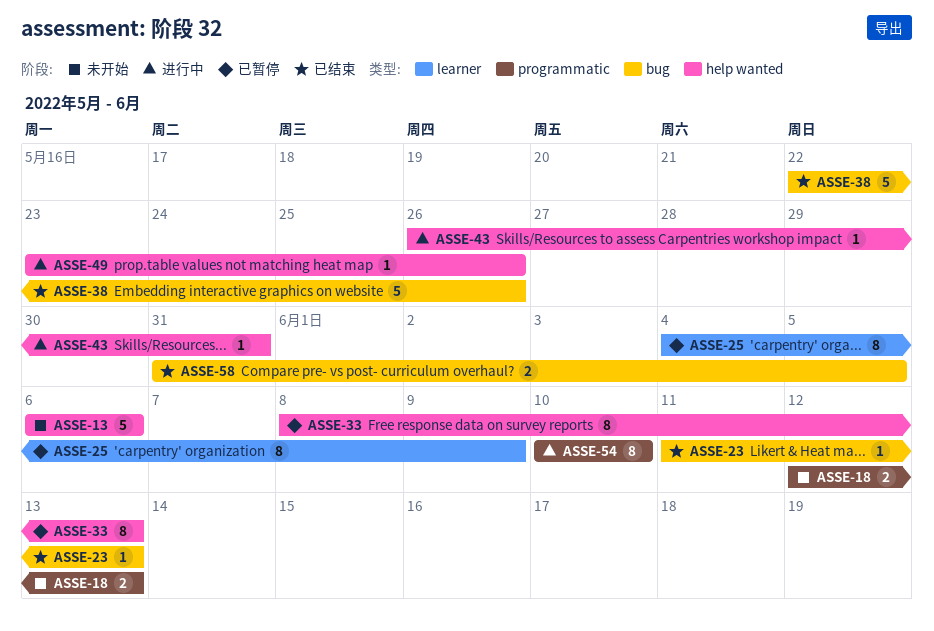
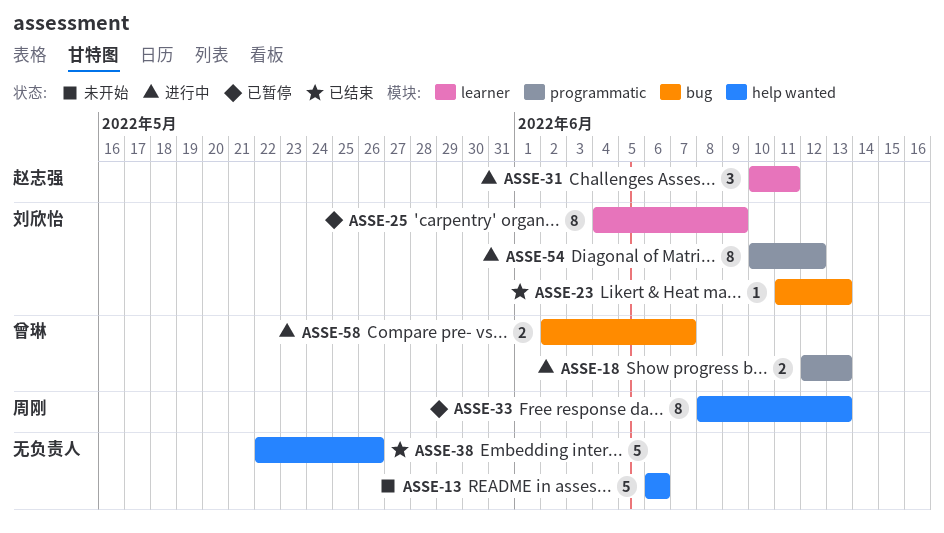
ASSE-18, status: 未开始 -> 进行中
ASSE-31: none -> present
ASSE-38, label: bug -> help wanted
ASSE-43: present -> none
ASSE-49: present -> none
ASSE-54, due: Jun 10 -> Jun 12
ASSE-58, status: 已结束 -> 进行中
ASSE-58, start: May 31 -> Jun 2
ASSE-58, due: Jun 5 -> Jun 7

